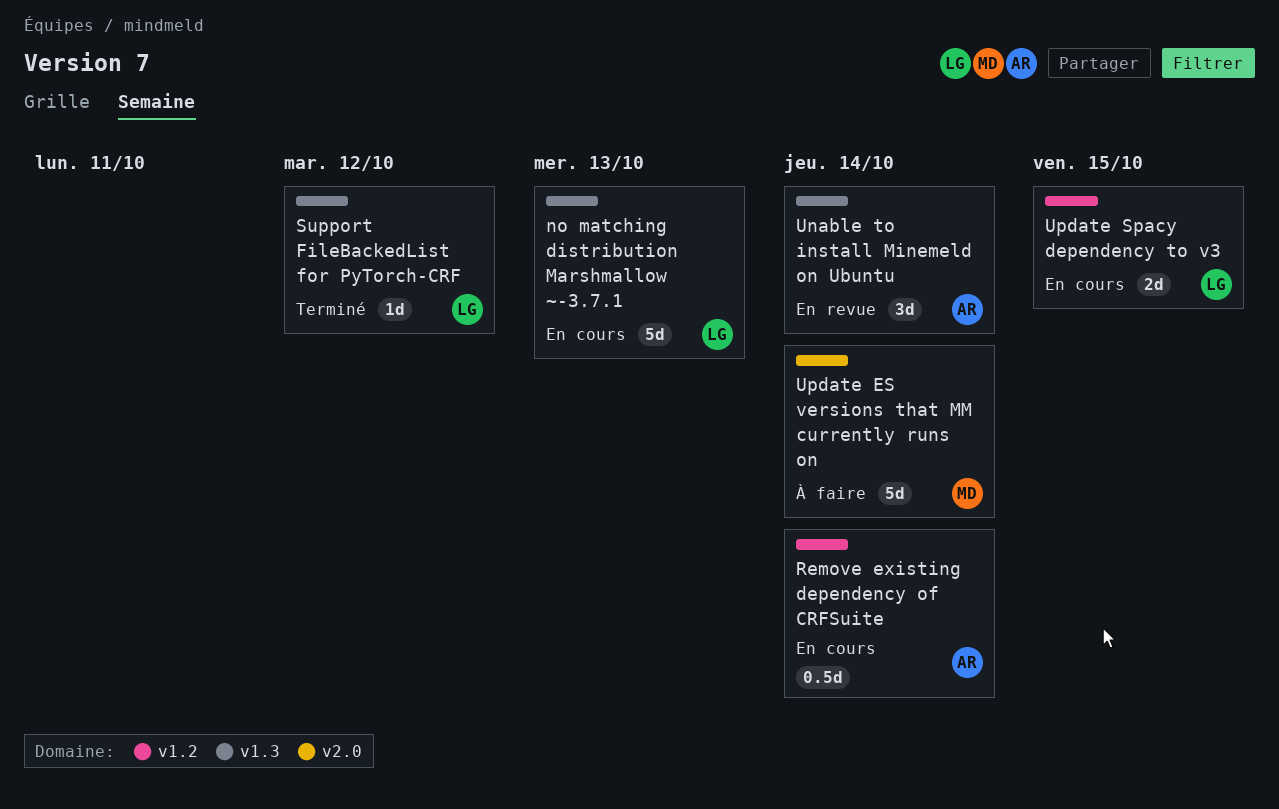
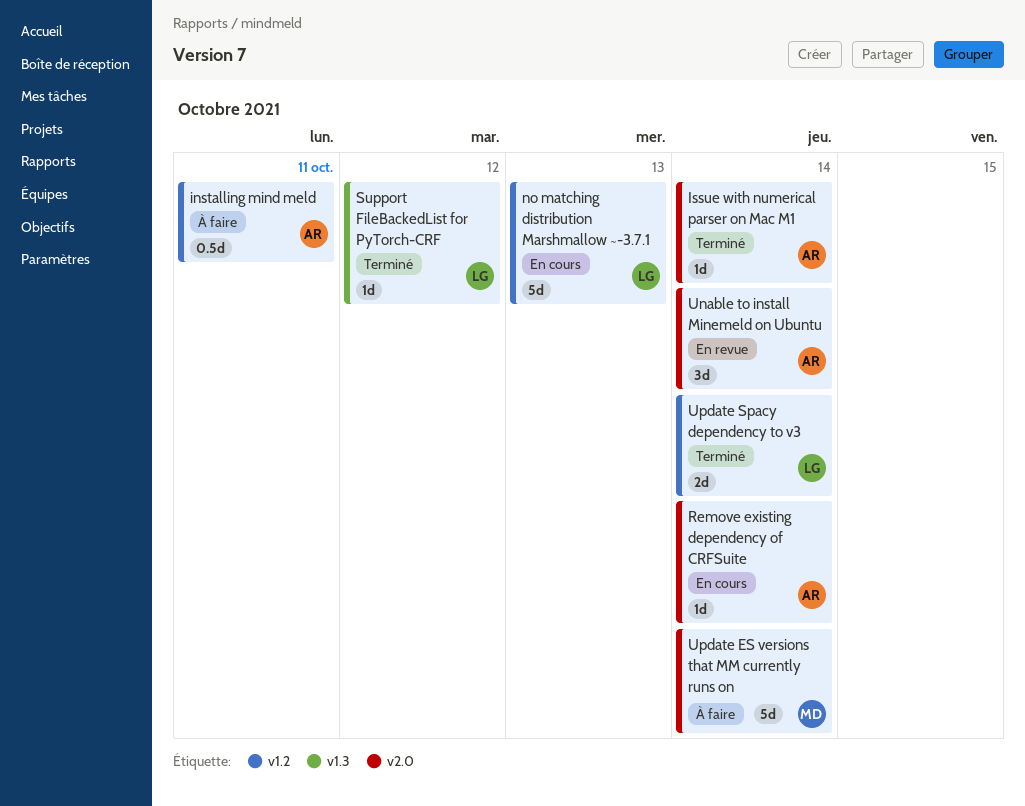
installing mind meld: none -> present
Issue with numerical parser on Mac M1: none -> present
no matching distribution Marshmallow ~-3.7.1, label: v1.3 -> v1.2
Remove existing dependency of CRFSuite, label: v1.2 -> v2.0
Remove existing dependency of CRFSuite, estimate: 0.5d -> 1d
Unable to install Minemeld on Ubuntu, label: v1.3 -> v2.0
Update Spacy dependency to v3, status: En cours -> Terminé
Update Spacy dependency to v3, due: Oct 15 -> Oct 14

